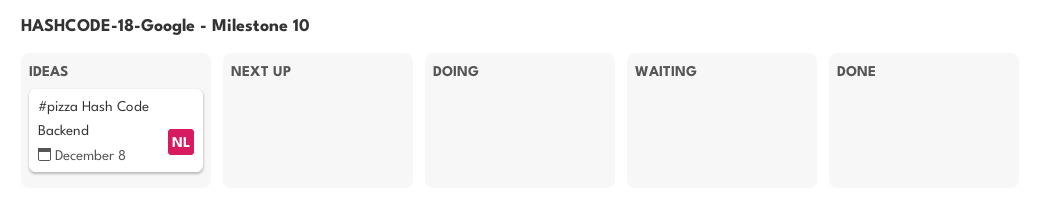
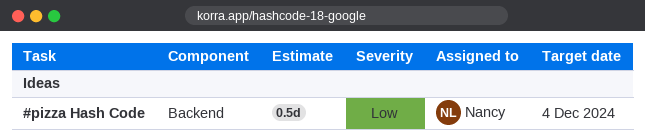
#pizza Hash Code, due: Dec 8 -> Dec 4

